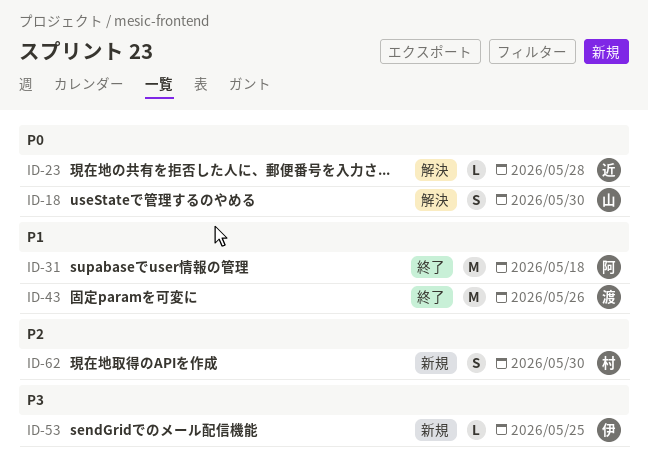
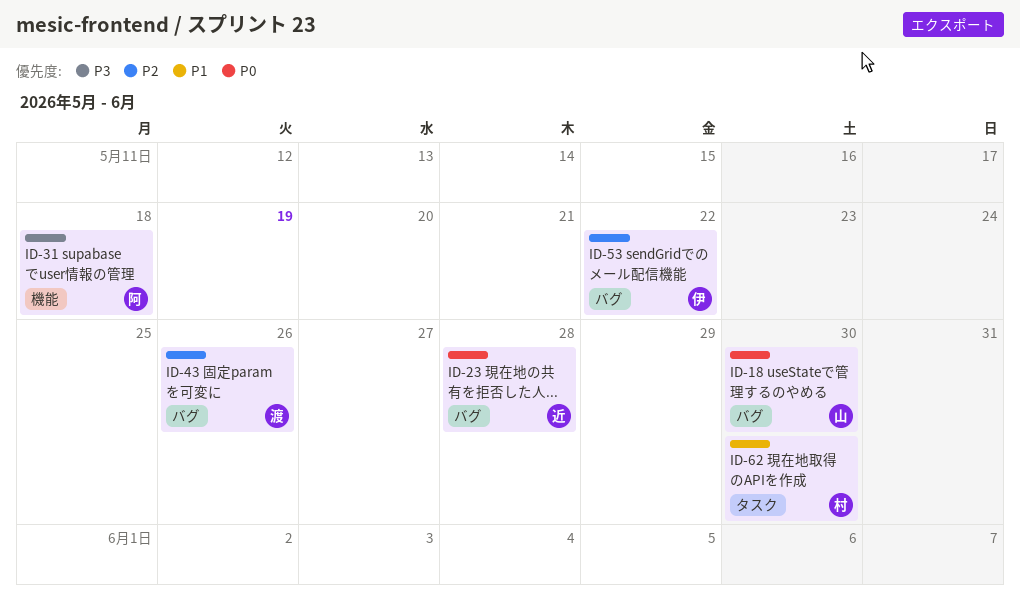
ID-31, priority: P1 -> P3
ID-43, priority: P1 -> P2
ID-53, priority: P3 -> P2
ID-53, due: May 25 -> May 22
ID-62, priority: P2 -> P1

